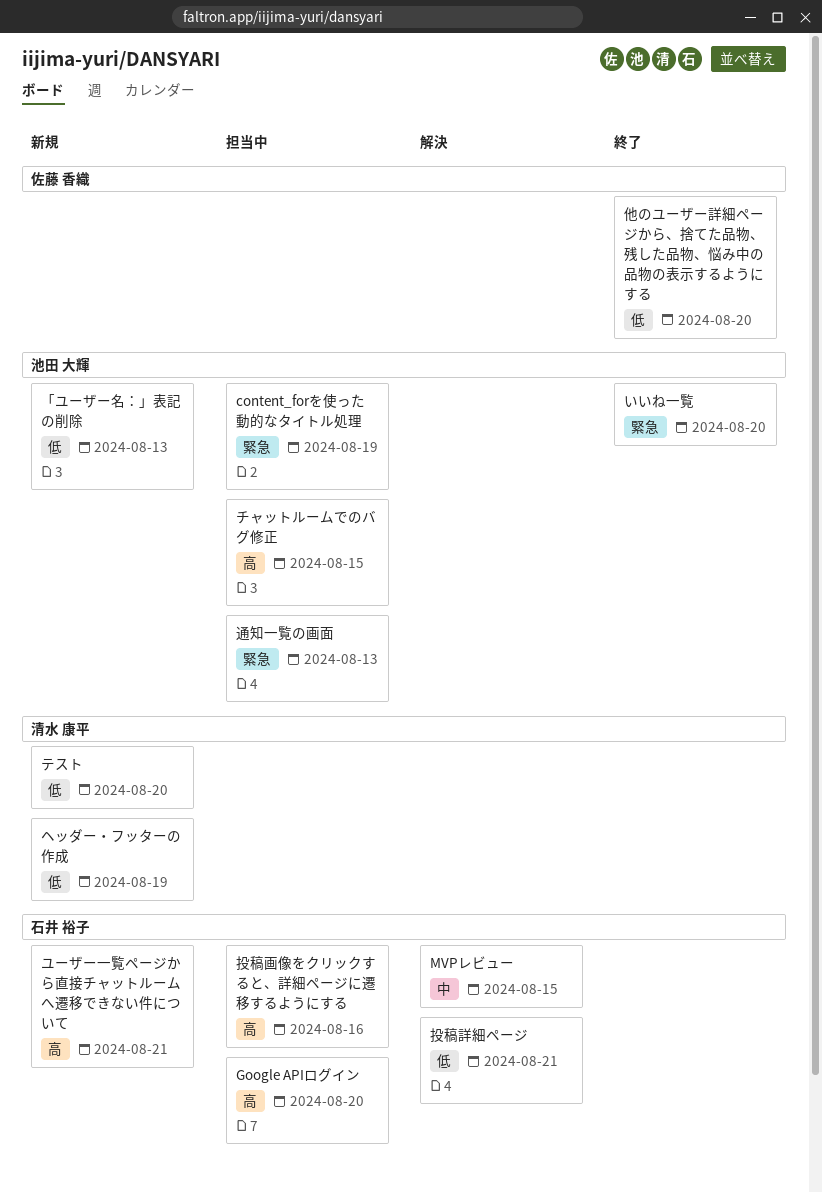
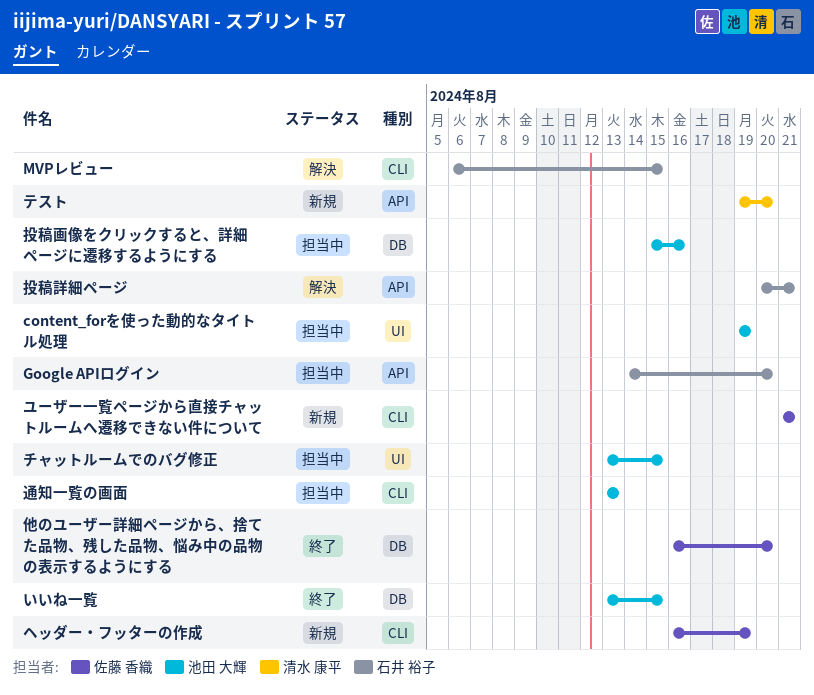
「ユーザー名：」表記の削除: present -> none
いいね一覧, due: Aug 20 -> Aug 15
ヘッダー・フッターの作成, owner: 清水 康平 -> 佐藤 香織
ユーザー一覧ページから直接チャットルームへ遷移できない件について, owner: 石井 裕子 -> 佐藤 香織
投稿画像をクリックすると、詳細ページに遷移するようにする, owner: 石井 裕子 -> 池田 大輝

